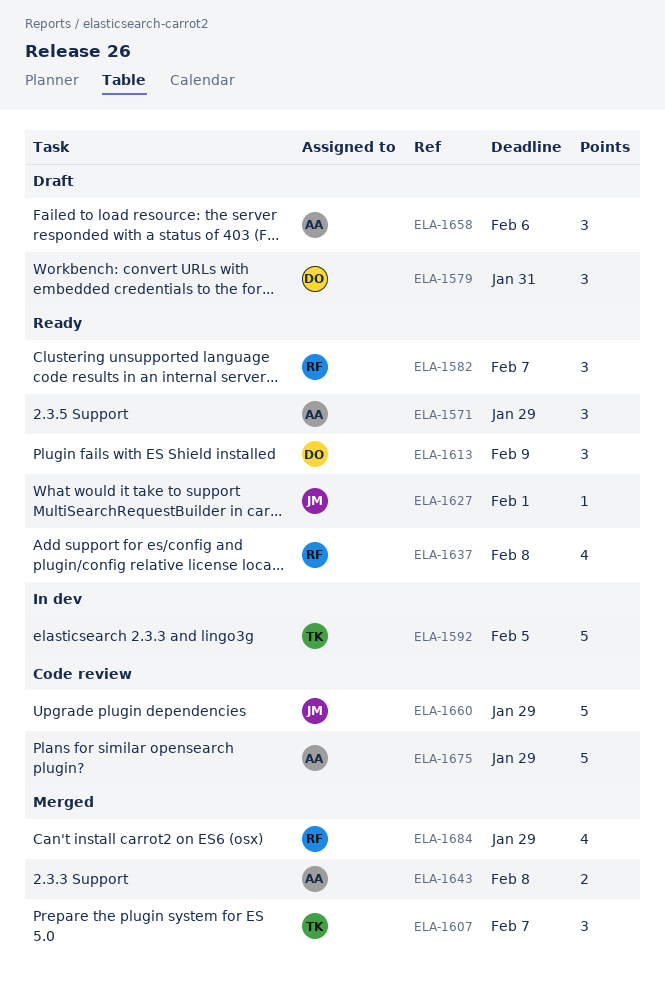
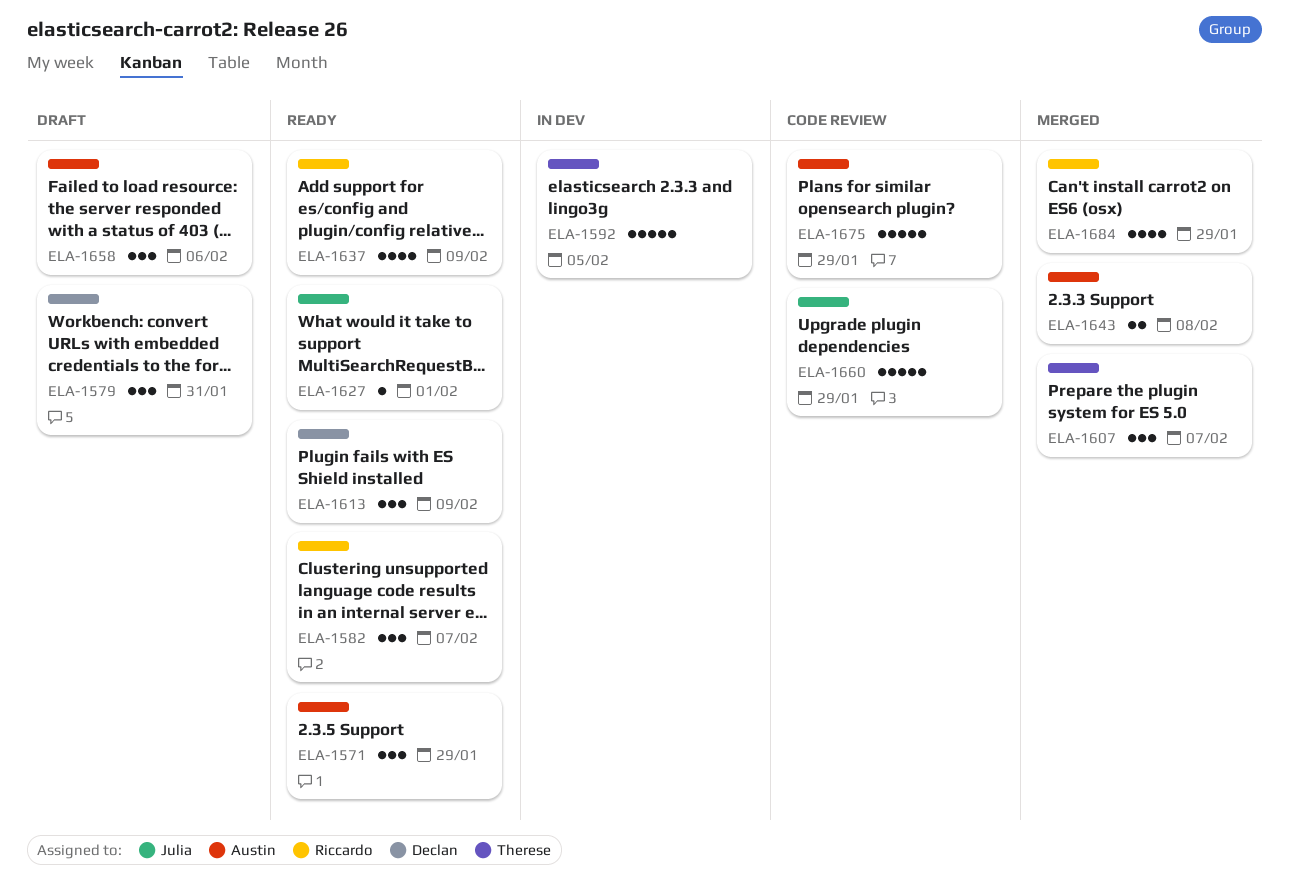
ELA-1637, due: Feb 8 -> Feb 9

